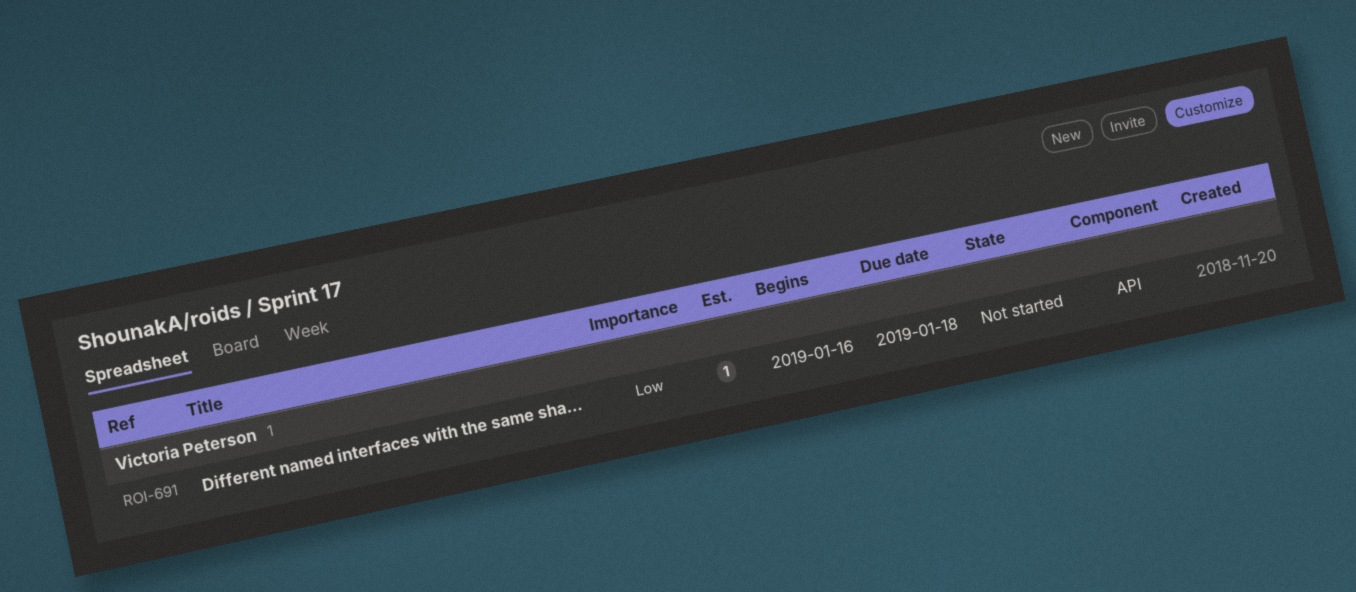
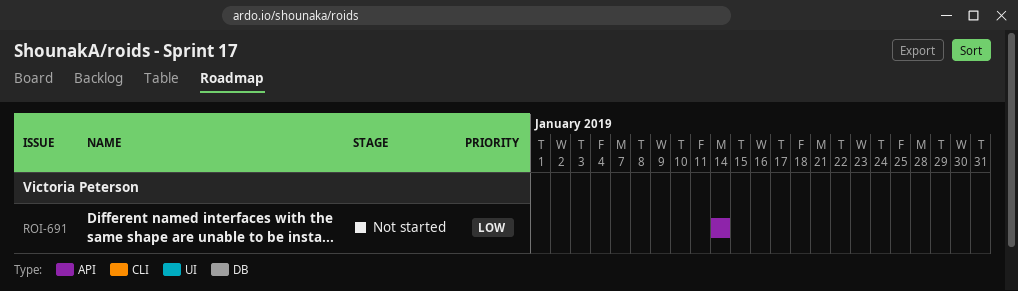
ROI-691, start: Jan 16 -> Jan 14
ROI-691, due: Jan 18 -> Jan 14

